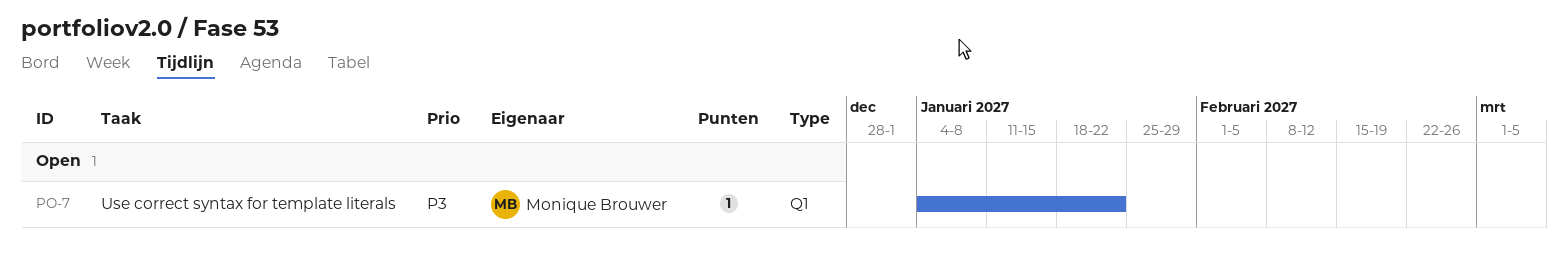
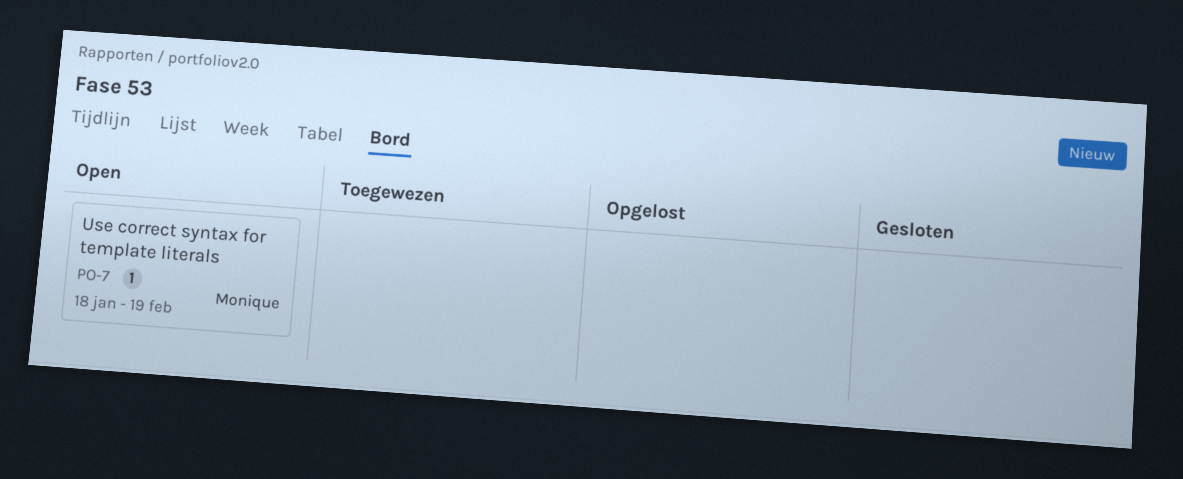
PO-7, start: Jan 4 -> Jan 18
PO-7, due: Jan 22 -> Feb 19

